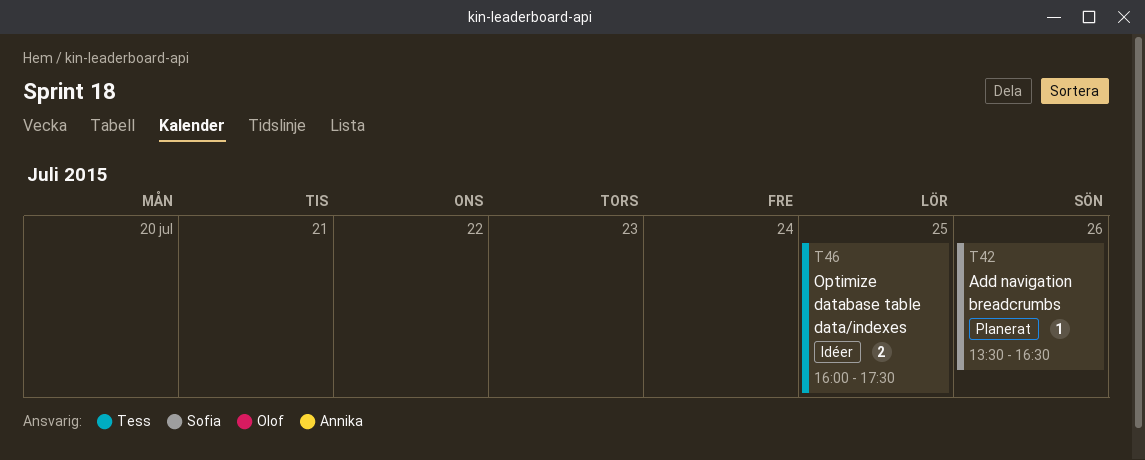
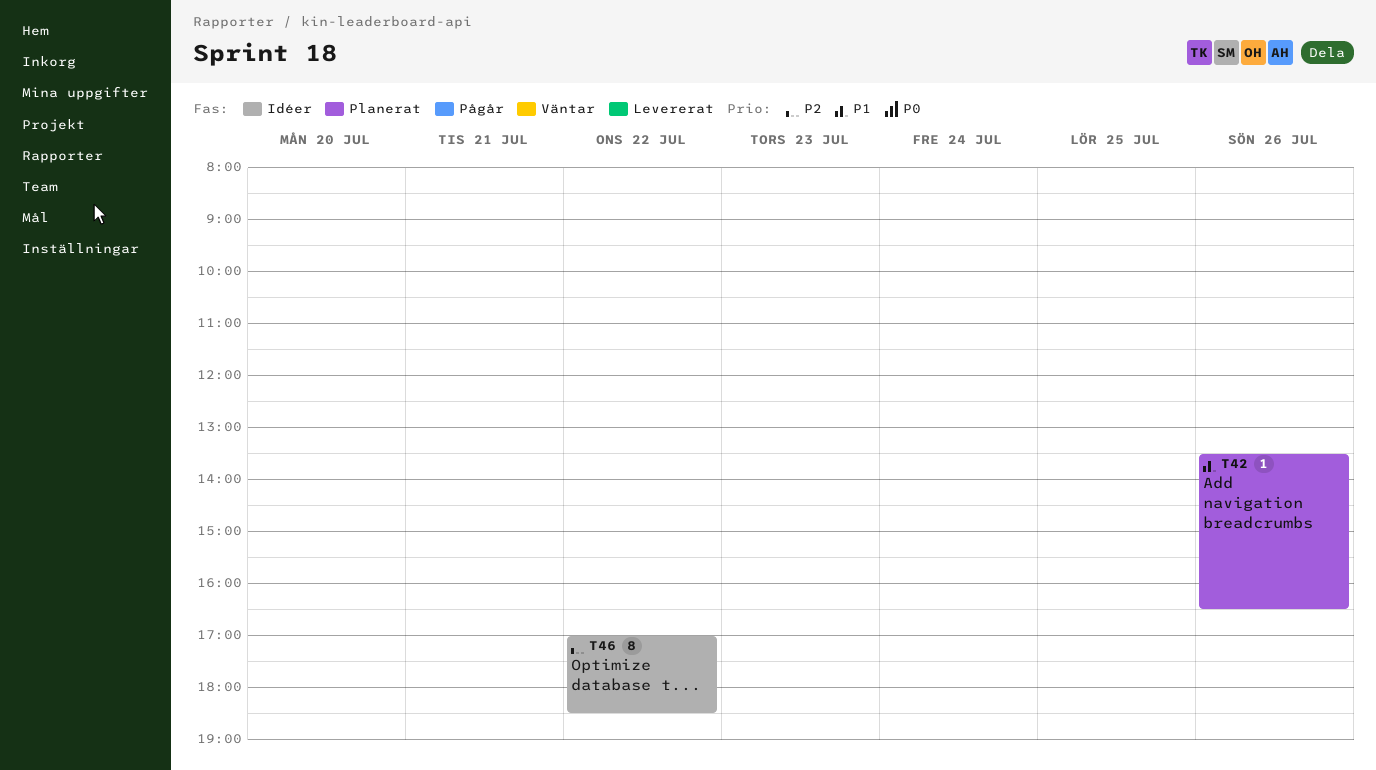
T46, estimate: 2 -> 8
T46, day: Jul 25 -> Jul 22
T46, begins: 16:00 -> 17:00
T46, ends: 17:30 -> 18:30

